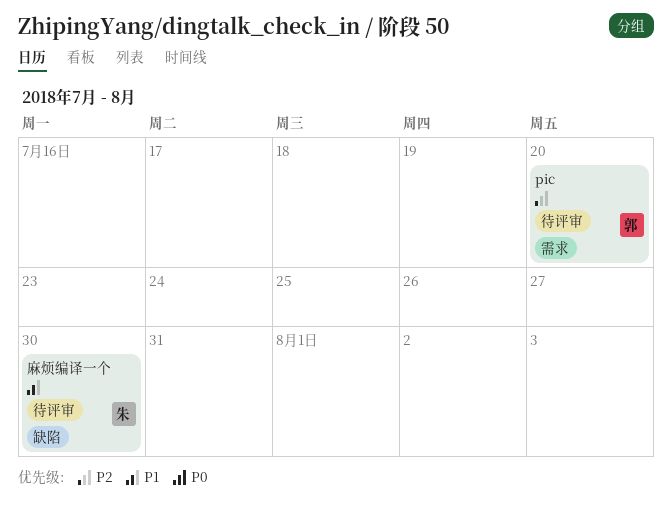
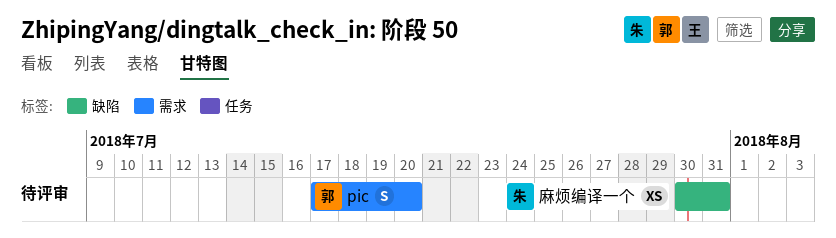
麻烦编译一个, due: Jul 30 -> Jul 31

